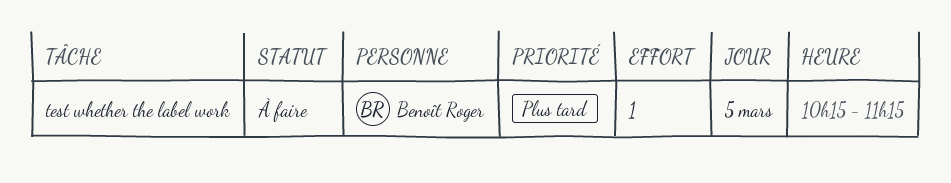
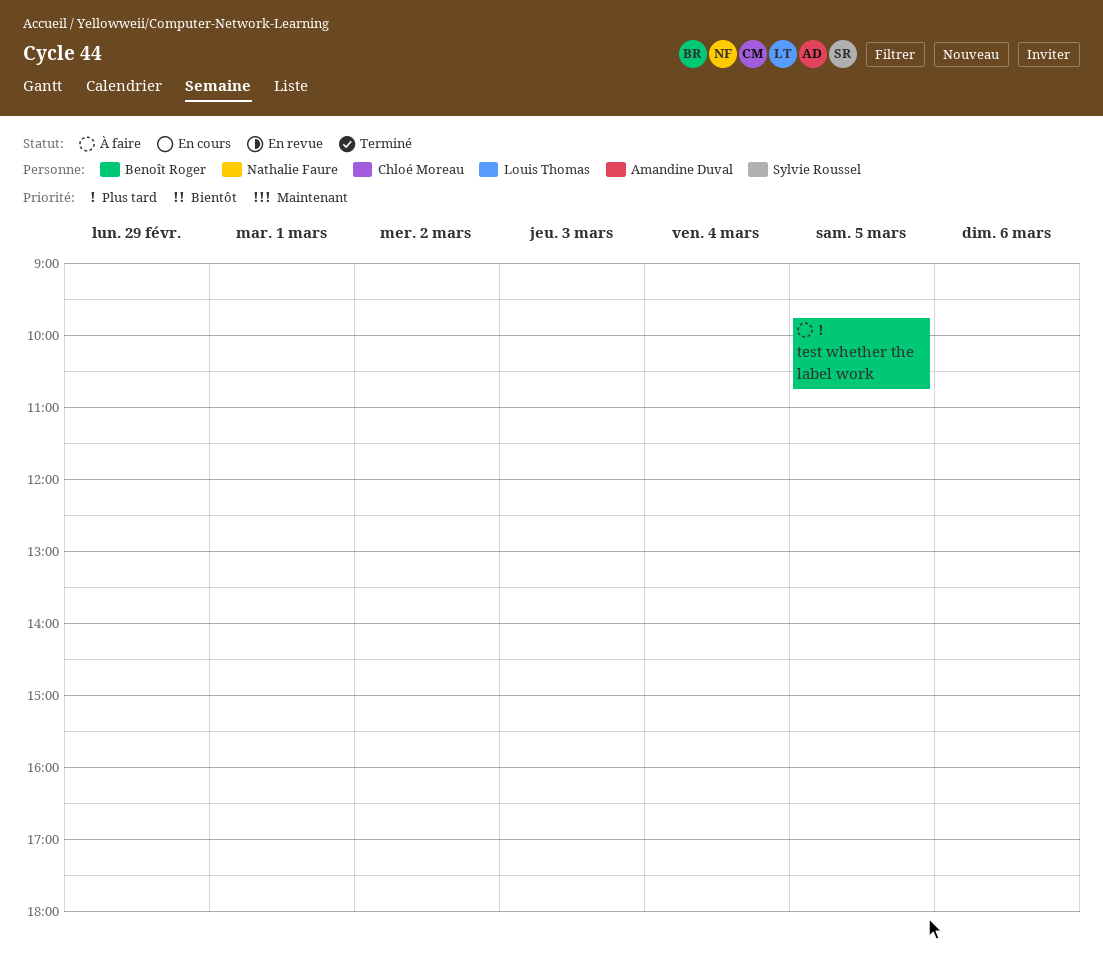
test whether the label work, begins: 10:15 -> 09:45
test whether the label work, ends: 11:15 -> 10:45

